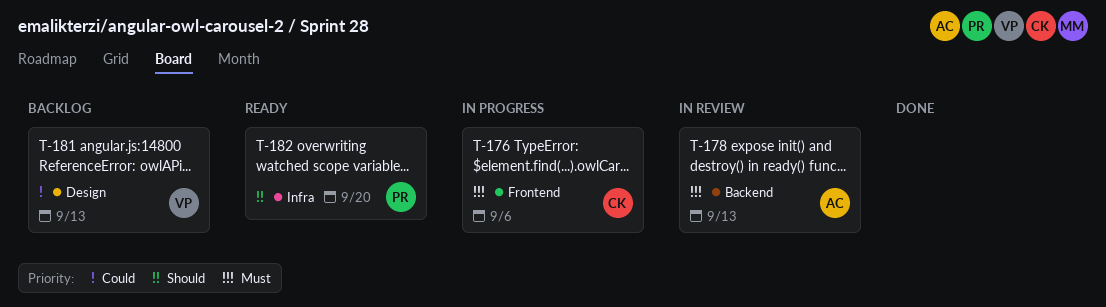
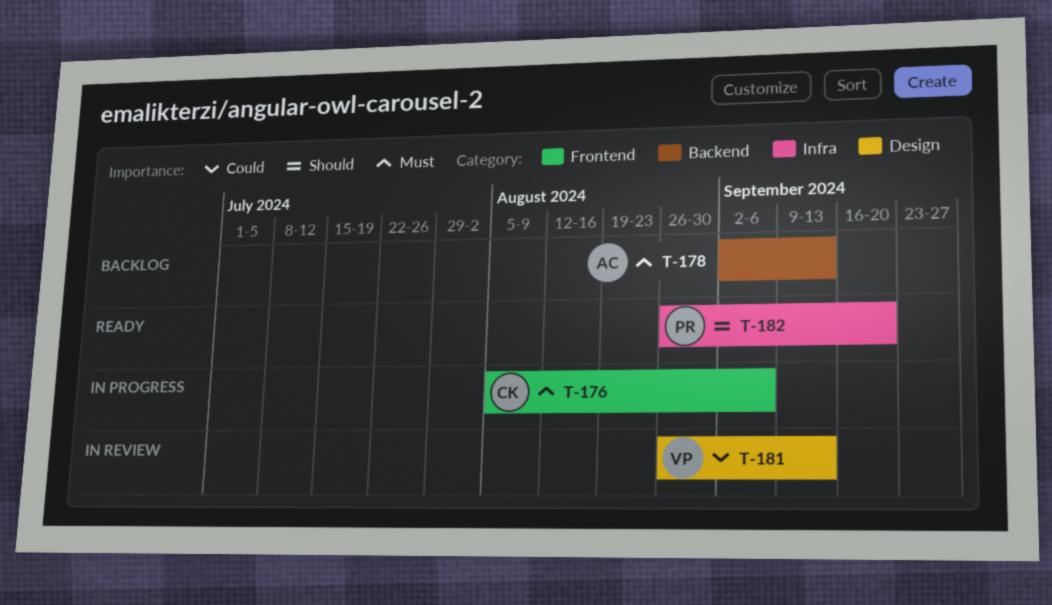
T-178, status: In review -> Backlog
T-181, status: Backlog -> In review

